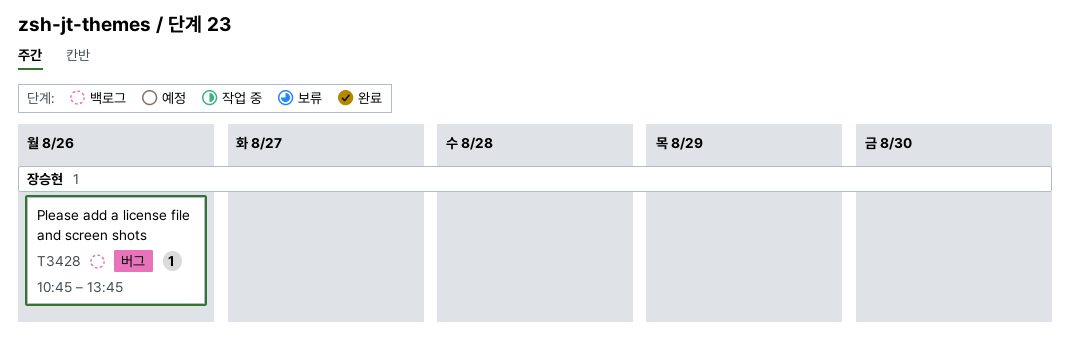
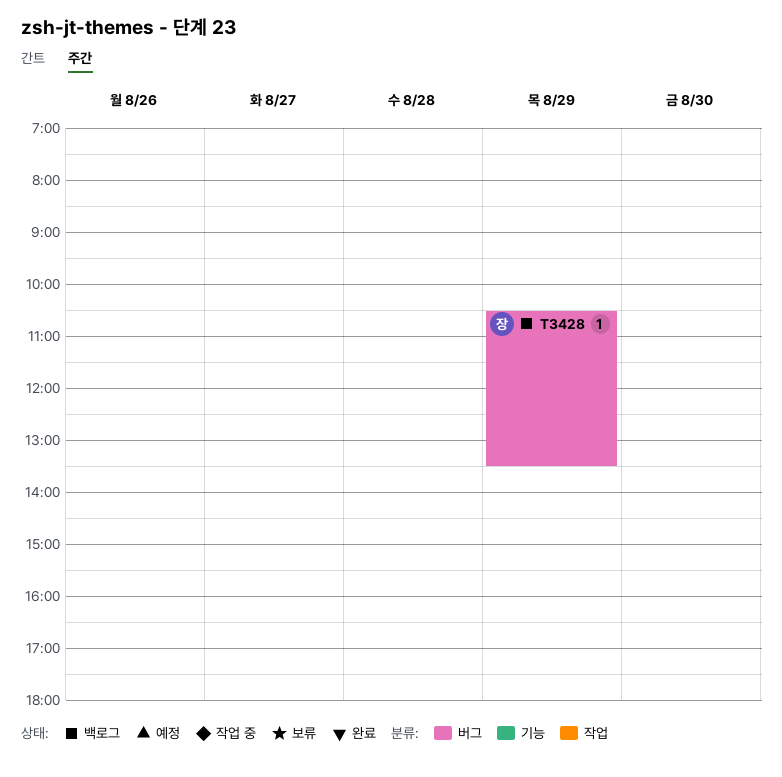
T3428, day: Aug 26 -> Aug 29
T3428, begins: 10:45 -> 10:30
T3428, ends: 13:45 -> 13:30

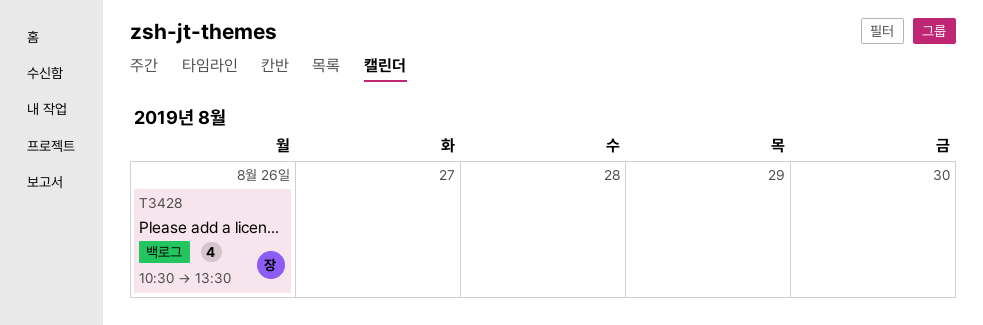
T3428, estimate: 1 -> 4
T3428, day: Aug 29 -> Aug 26

